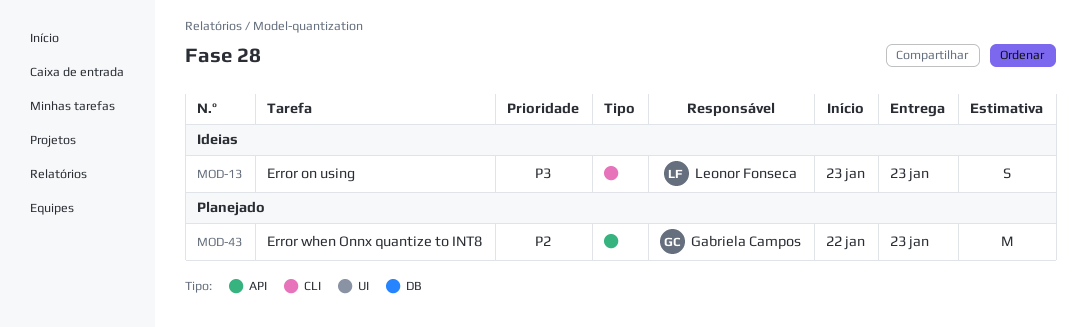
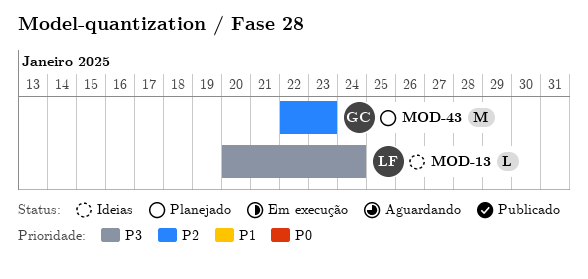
MOD-13, estimate: S -> L
MOD-13, start: Jan 23 -> Jan 20
MOD-13, due: Jan 23 -> Jan 24

